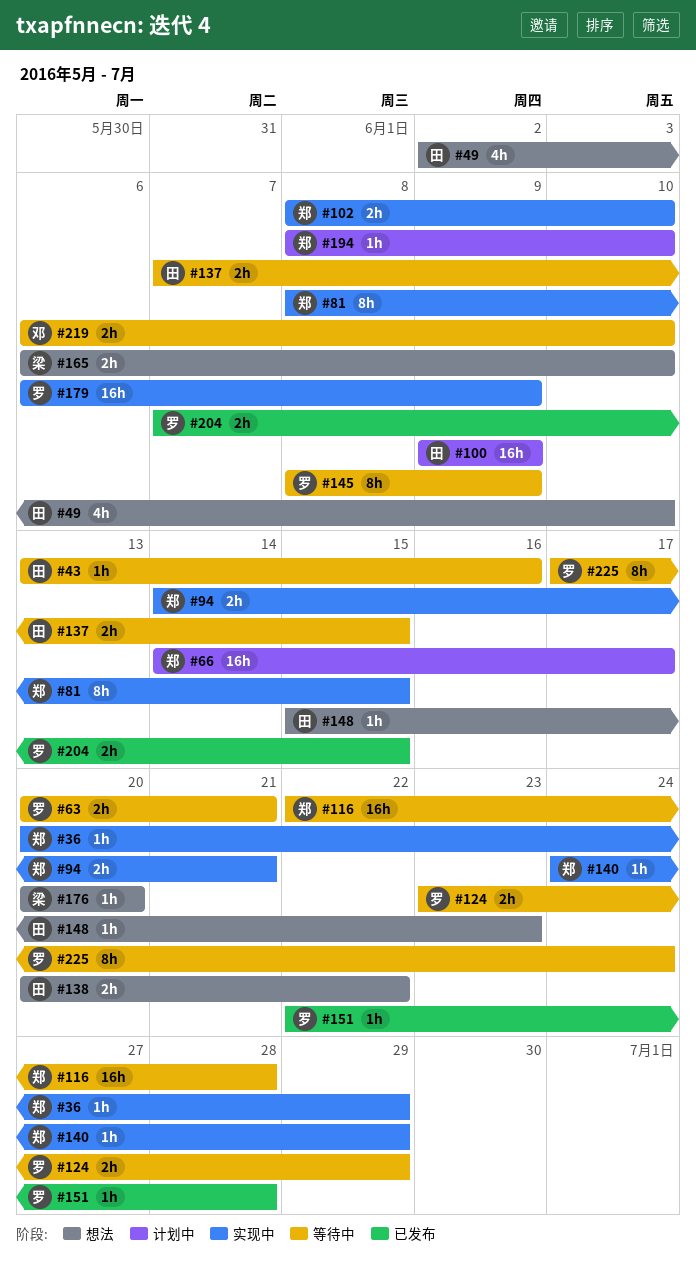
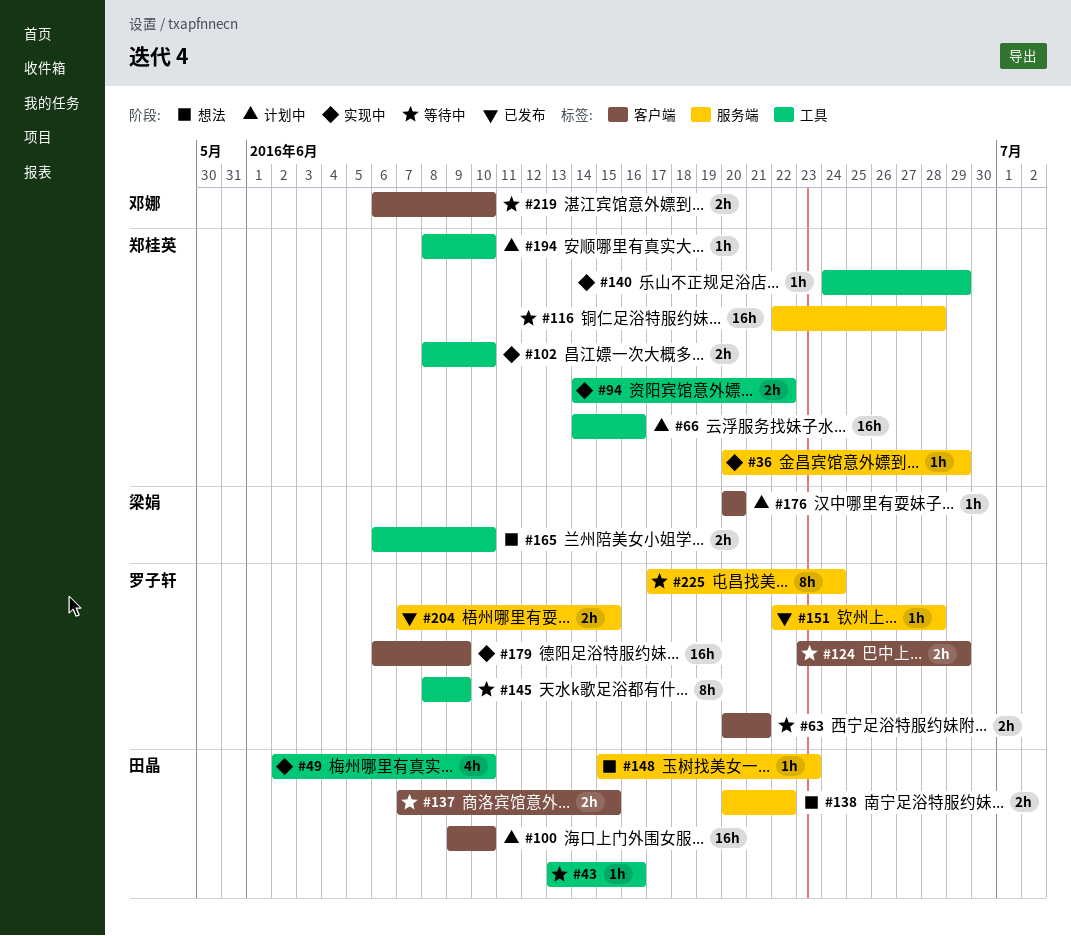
#49, status: 想法 -> 实现中
#66, due: Jun 17 -> Jun 16
#81: present -> none
#94, due: Jun 21 -> Jun 22
#100, due: Jun 9 -> Jun 10
#176, status: 想法 -> 计划中

